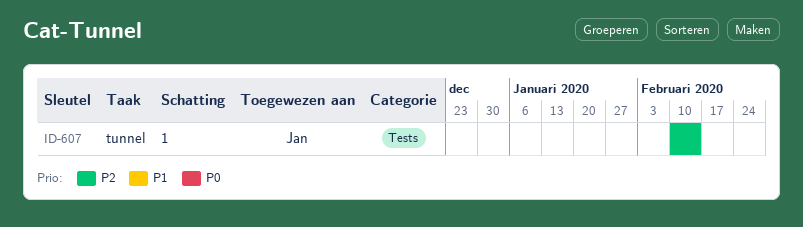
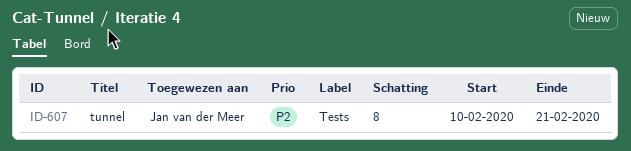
ID-607, estimate: 1 -> 8
ID-607, due: Feb 14 -> Feb 21

